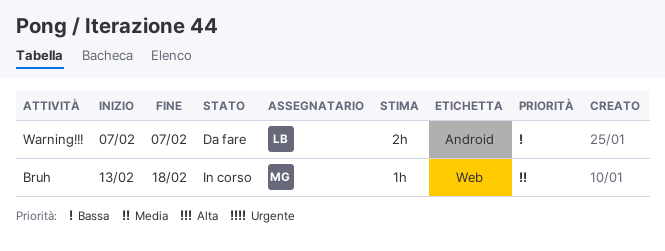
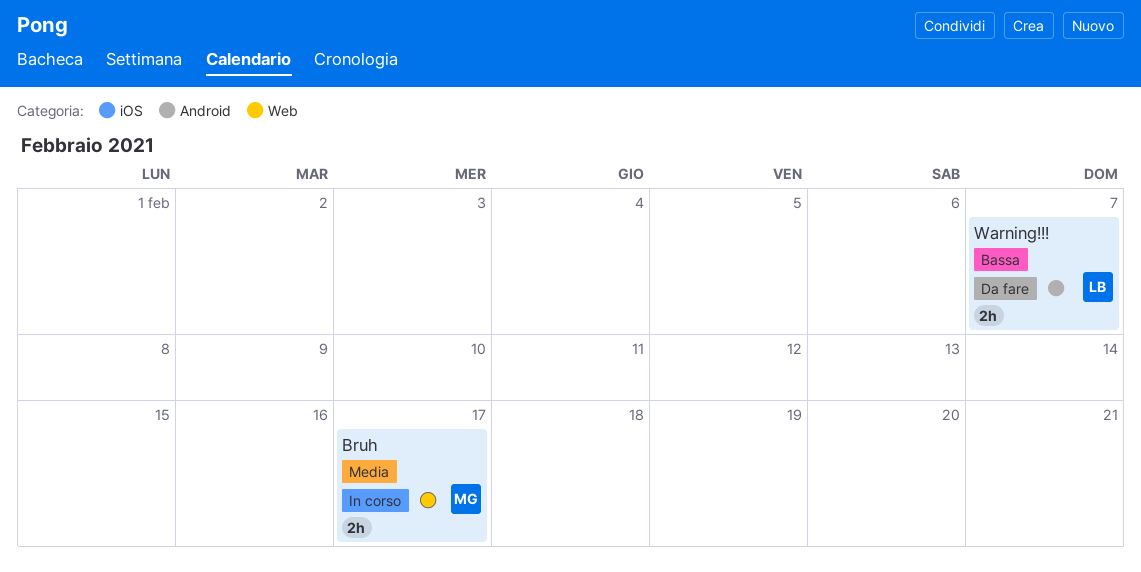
Bruh, estimate: 1h -> 2h
Bruh, due: Feb 18 -> Feb 17

